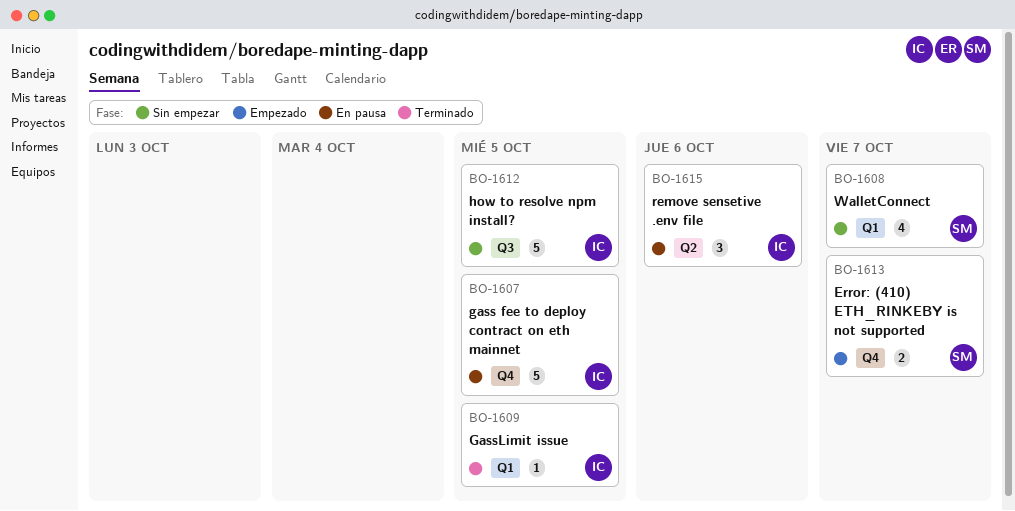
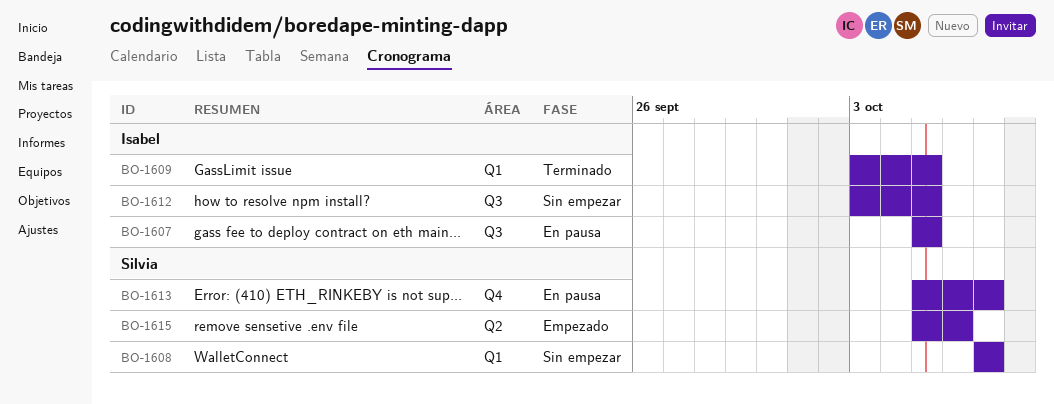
BO-1607, label: Q4 -> Q3
BO-1613, status: Empezado -> En pausa
BO-1615, status: En pausa -> Empezado
BO-1615, owner: Isabel -> Silvia

